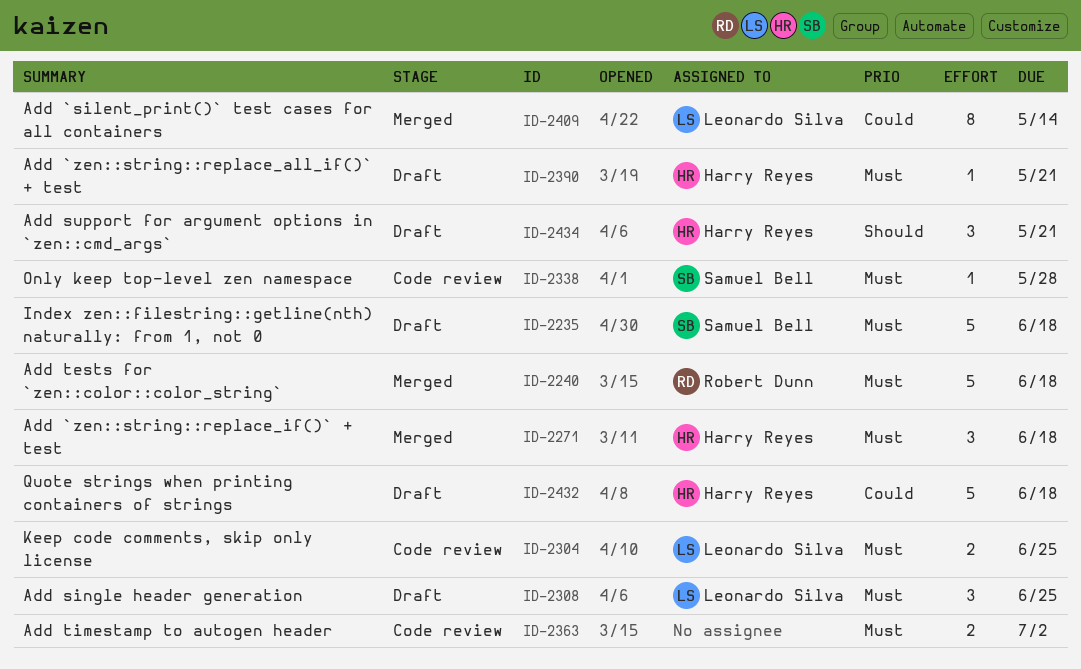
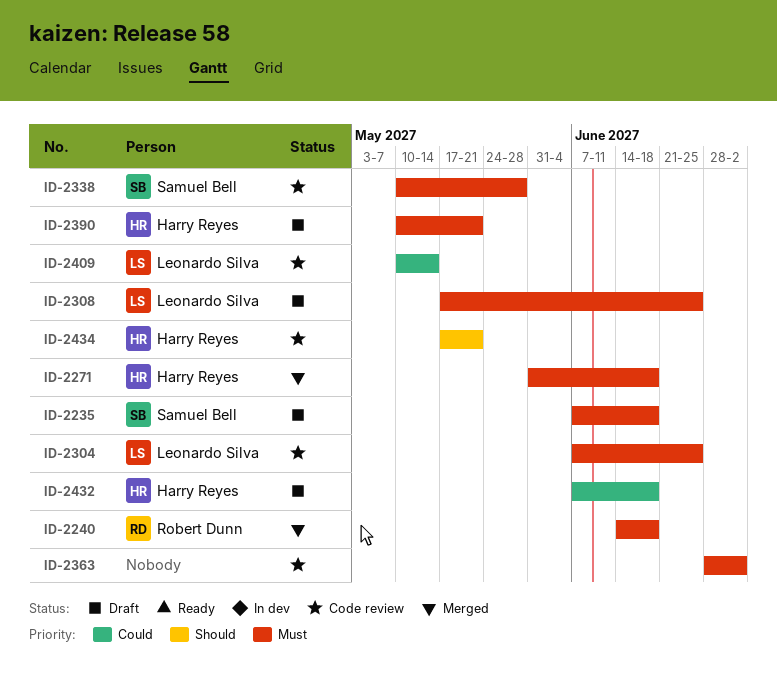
ID-2409, status: Merged -> Code review
ID-2434, status: Draft -> Code review

